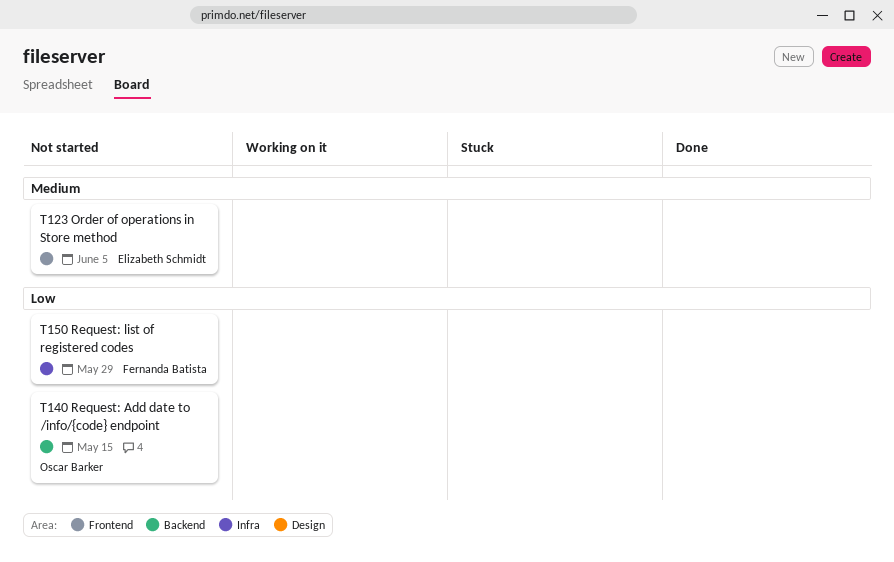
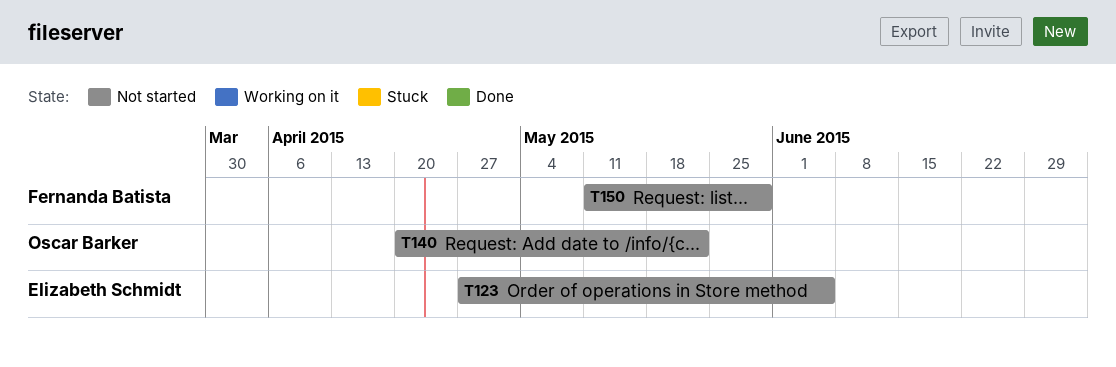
T140, due: May 15 -> May 22

